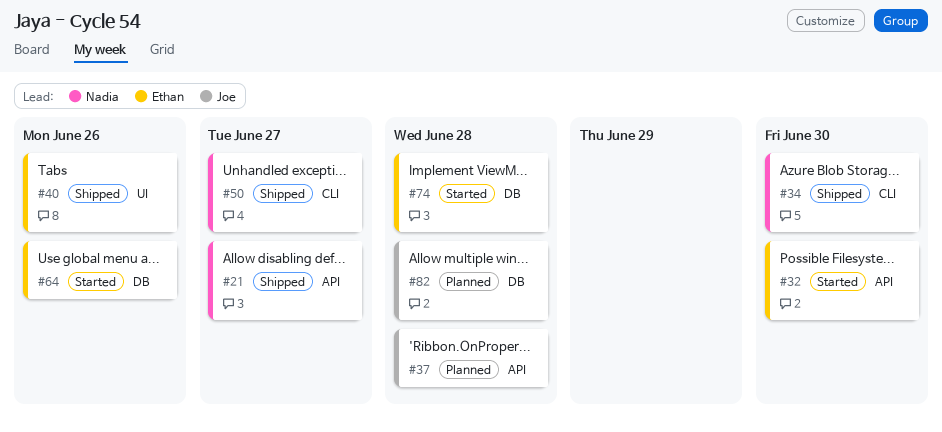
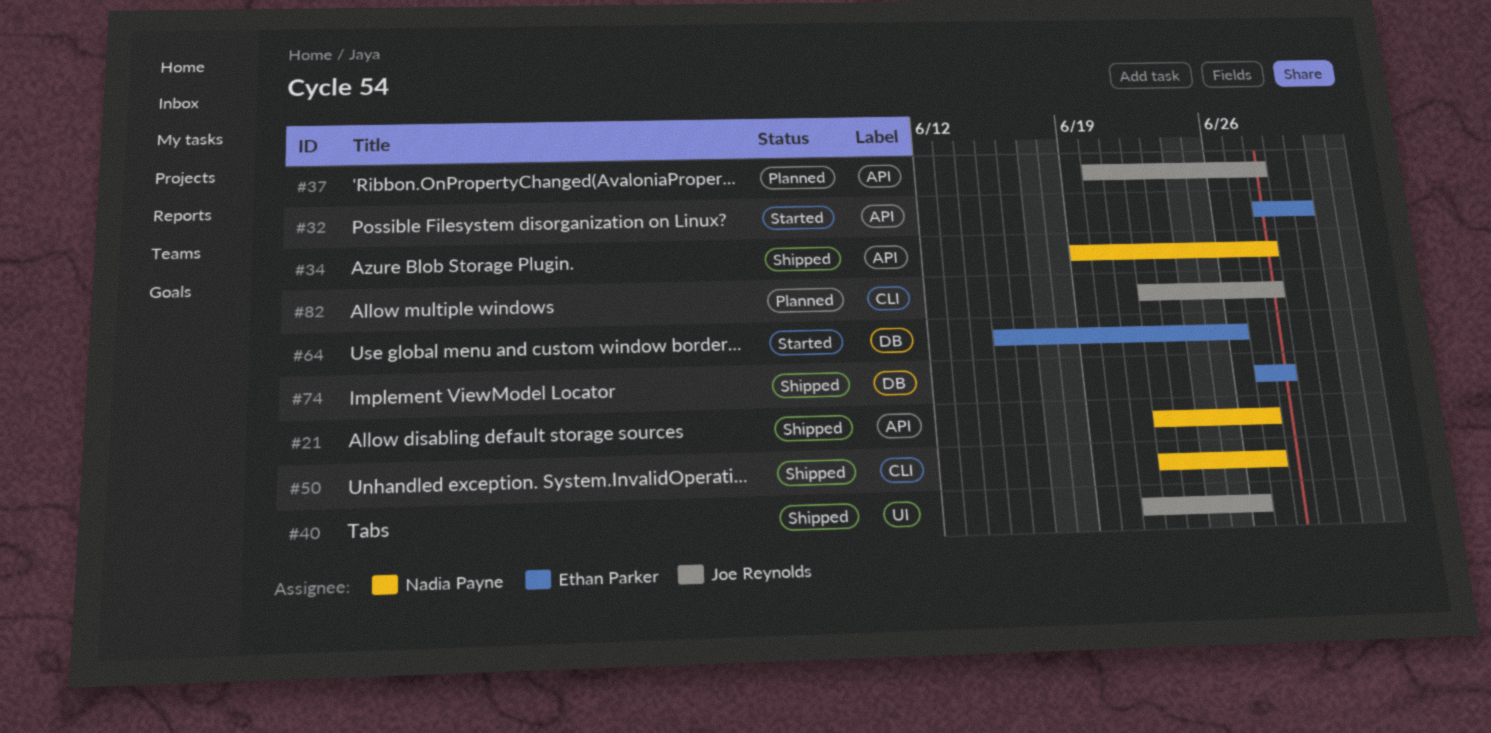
#34, label: CLI -> API
#34, due: Jun 30 -> Jun 28
#40, owner: Ethan Parker -> Joe Reynolds
#74, status: Started -> Shipped
#82, label: DB -> CLI

